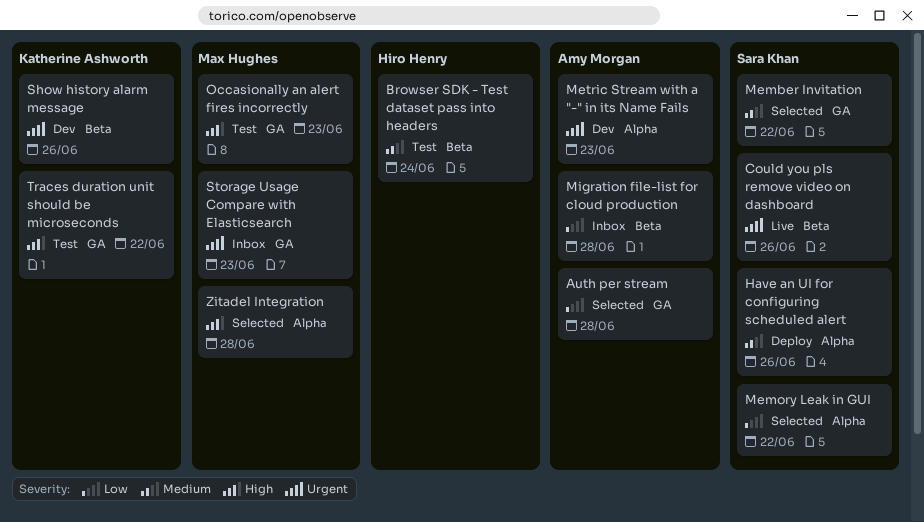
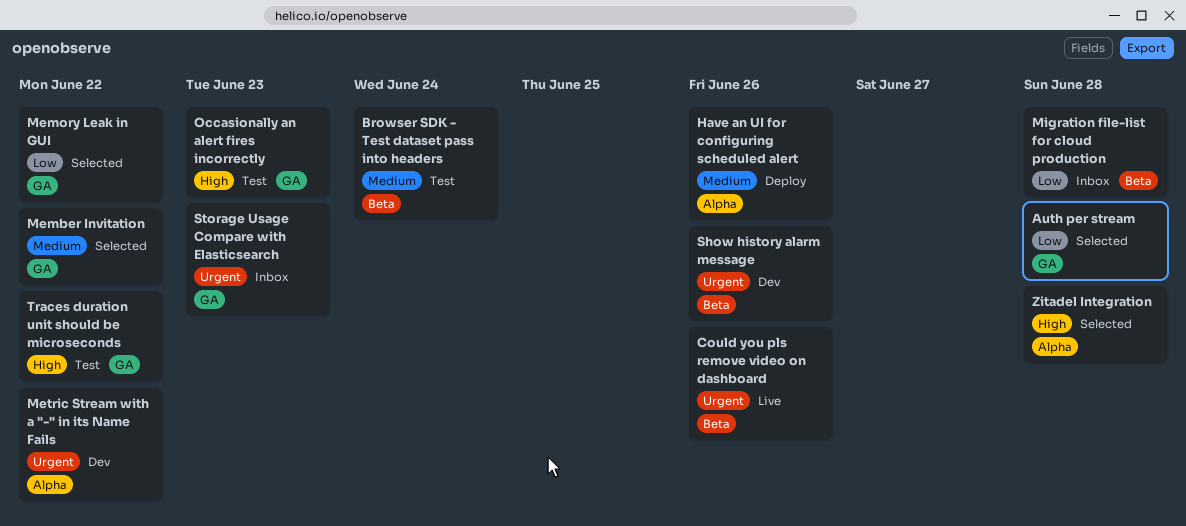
Memory Leak in GUI, label: Alpha -> GA
Metric Stream with a "-" in its Name Fails, due: Jun 23 -> Jun 22

